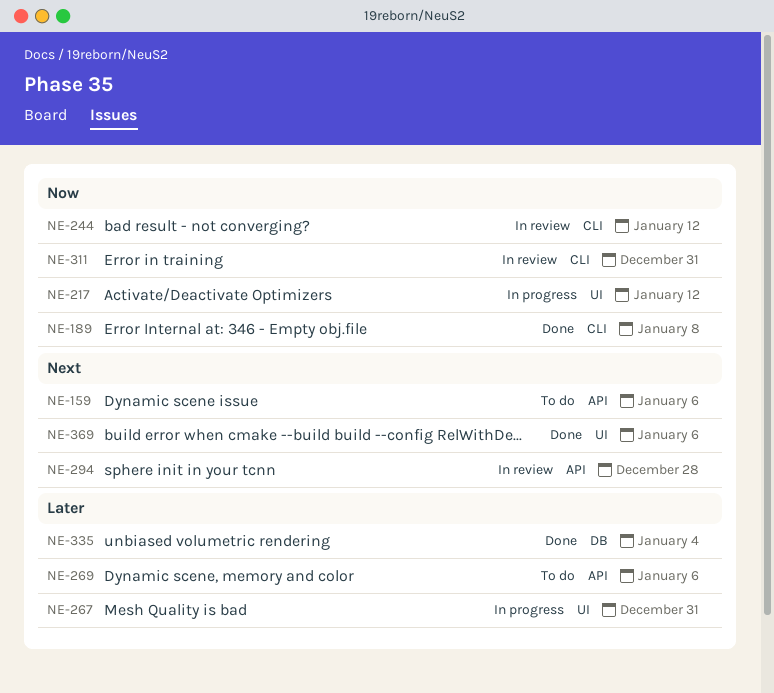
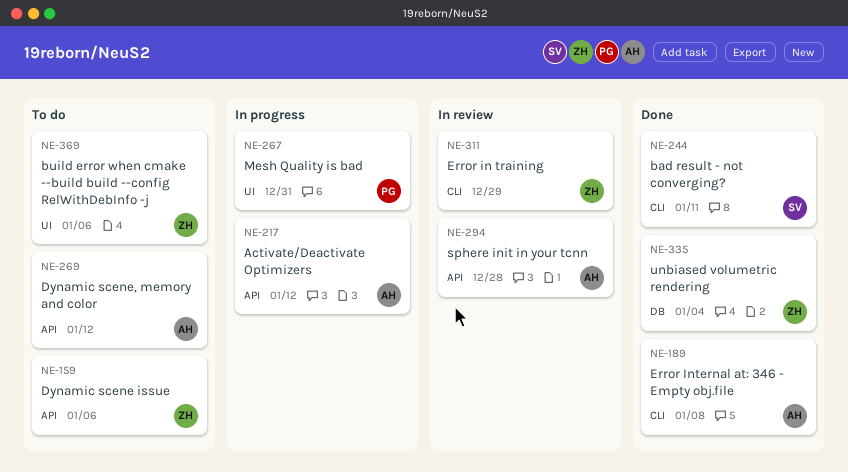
NE-217, label: UI -> API
NE-244, status: In review -> Done
NE-244, due: Jan 12 -> Jan 11
NE-269, due: Jan 6 -> Jan 12
NE-311, due: Dec 31 -> Dec 29
NE-369, status: Done -> To do

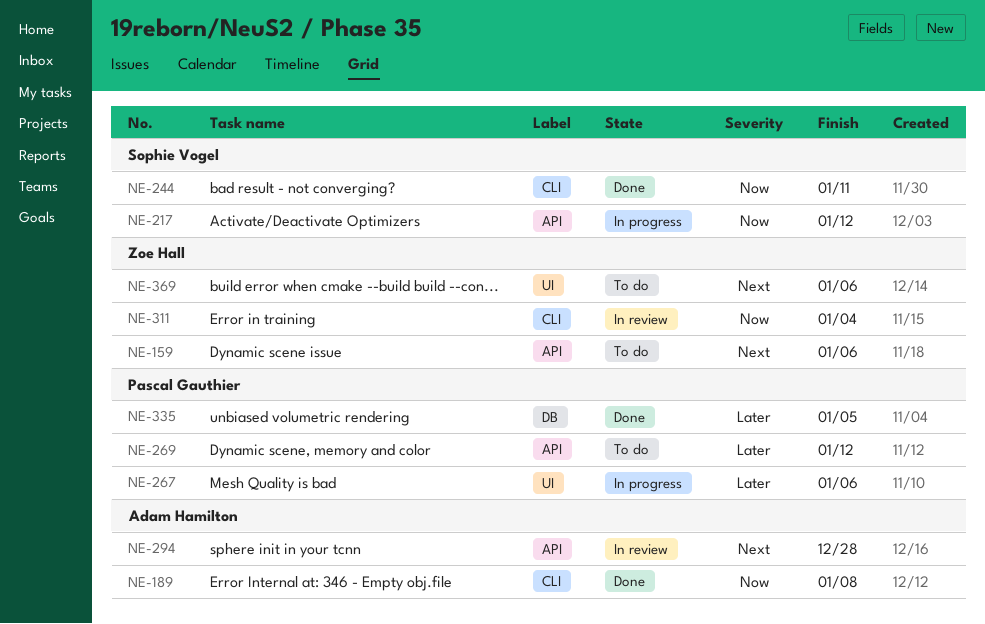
NE-217, owner: Adam Hamilton -> Sophie Vogel
NE-267, due: Dec 31 -> Jan 6
NE-269, owner: Adam Hamilton -> Pascal Gauthier
NE-311, due: Dec 29 -> Jan 4
NE-335, owner: Zoe Hall -> Pascal Gauthier
NE-335, due: Jan 4 -> Jan 5

